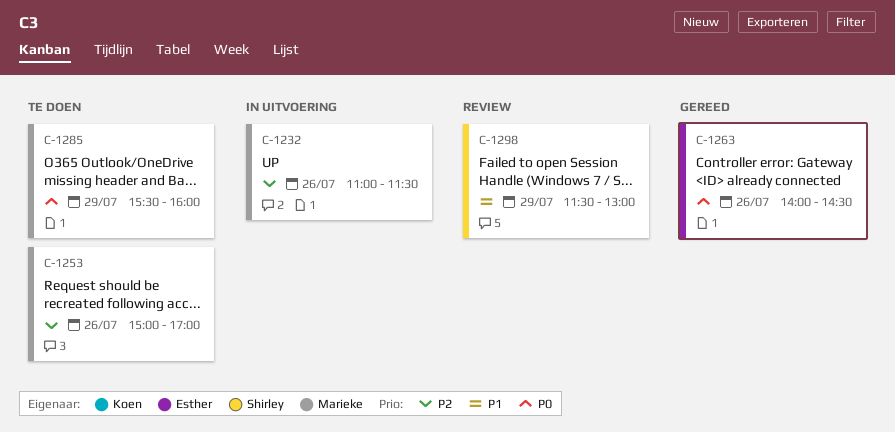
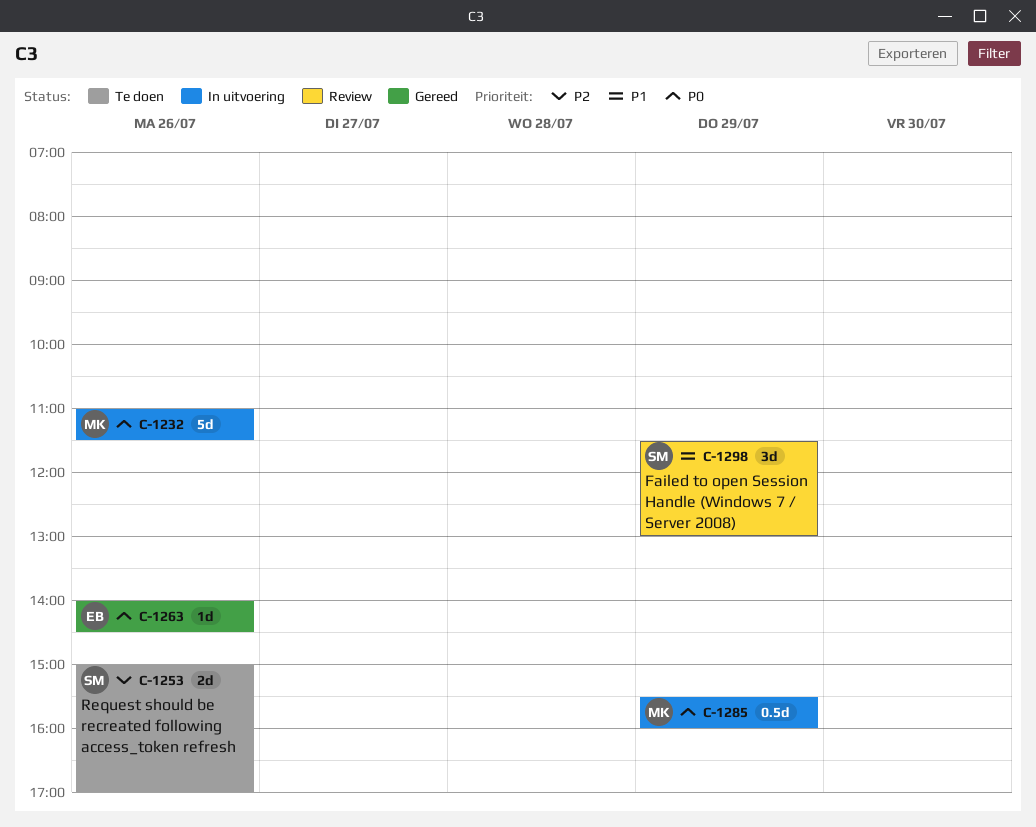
C-1232, priority: P2 -> P0
C-1253, owner: Marieke -> Shirley
C-1285, status: Te doen -> In uitvoering

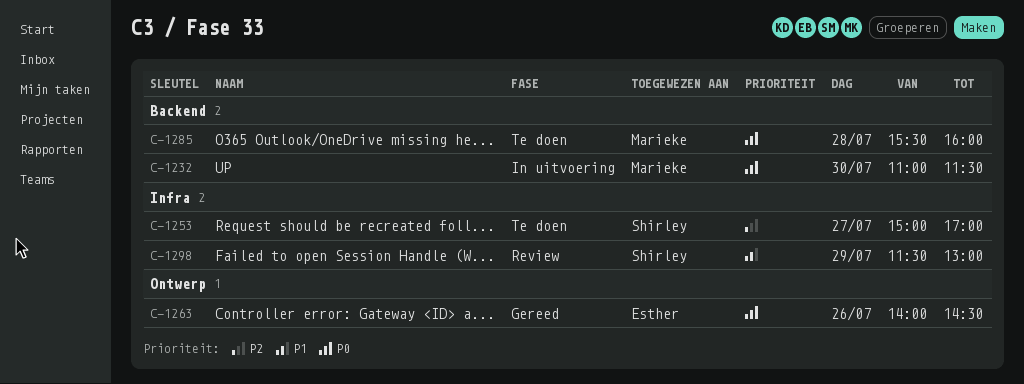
C-1232, day: Jul 26 -> Jul 30
C-1253, day: Jul 26 -> Jul 27
C-1285, status: In uitvoering -> Te doen
C-1285, day: Jul 29 -> Jul 28

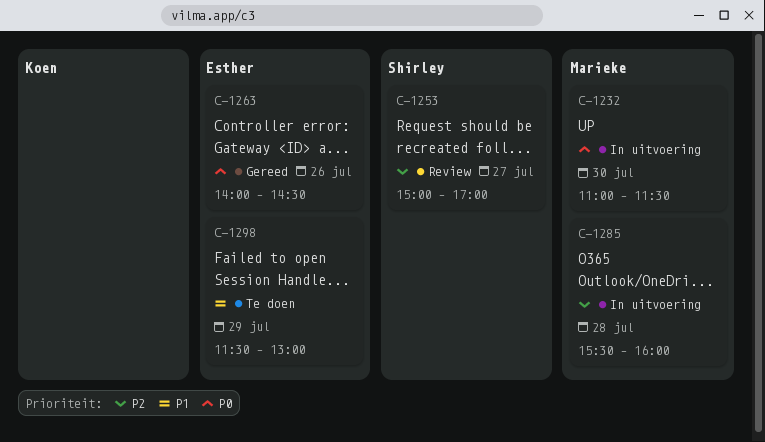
C-1253, status: Te doen -> Review
C-1285, status: Te doen -> In uitvoering
C-1285, priority: P0 -> P2
C-1298, status: Review -> Te doen
C-1298, owner: Shirley -> Esther

